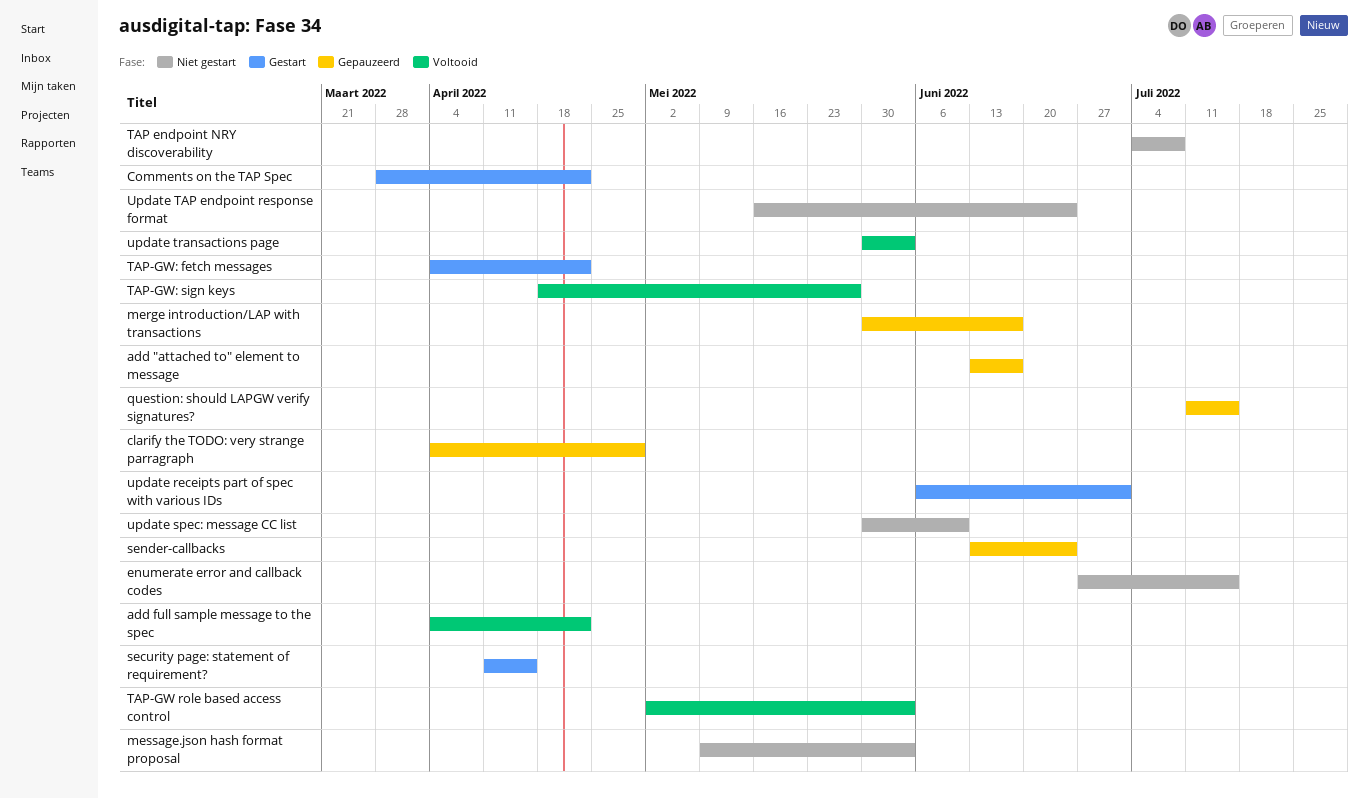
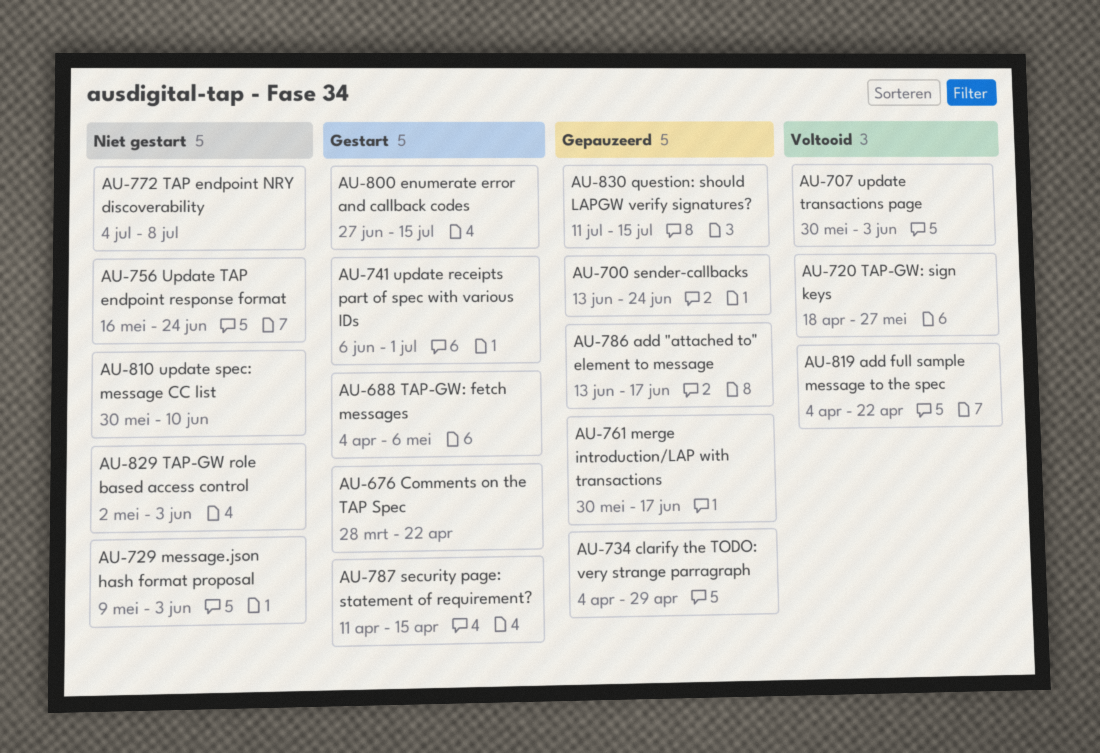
enumerate error and callback codes, status: Niet gestart -> Gestart
TAP-GW role based access control, status: Voltooid -> Niet gestart
TAP-GW: fetch messages, due: Apr 22 -> May 6

